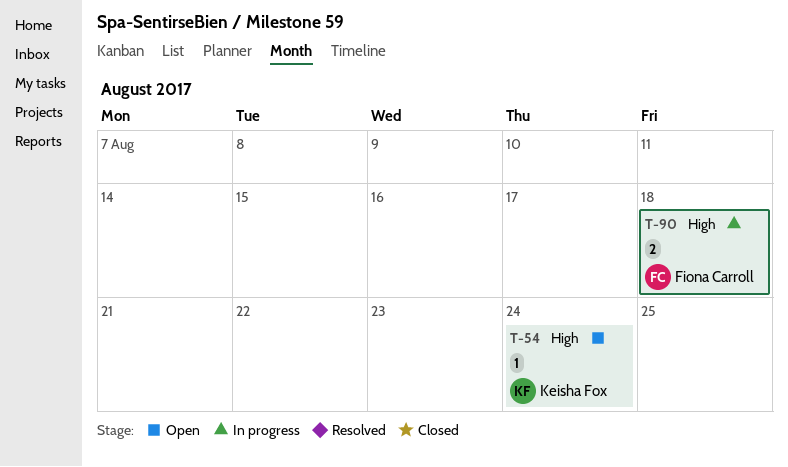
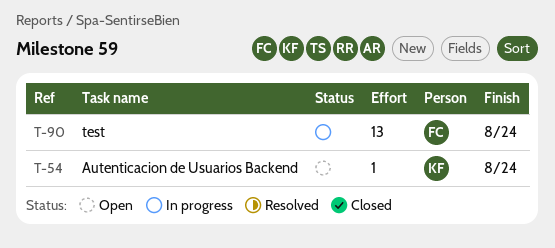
T-90, estimate: 2 -> 13
T-90, due: Aug 18 -> Aug 24

